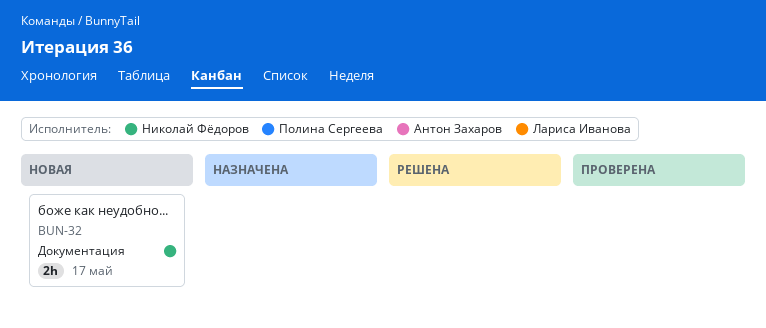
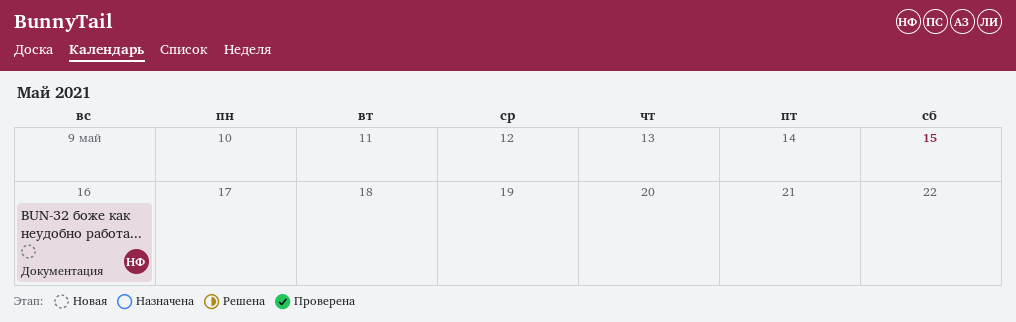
BUN-32, due: May 17 -> May 16

